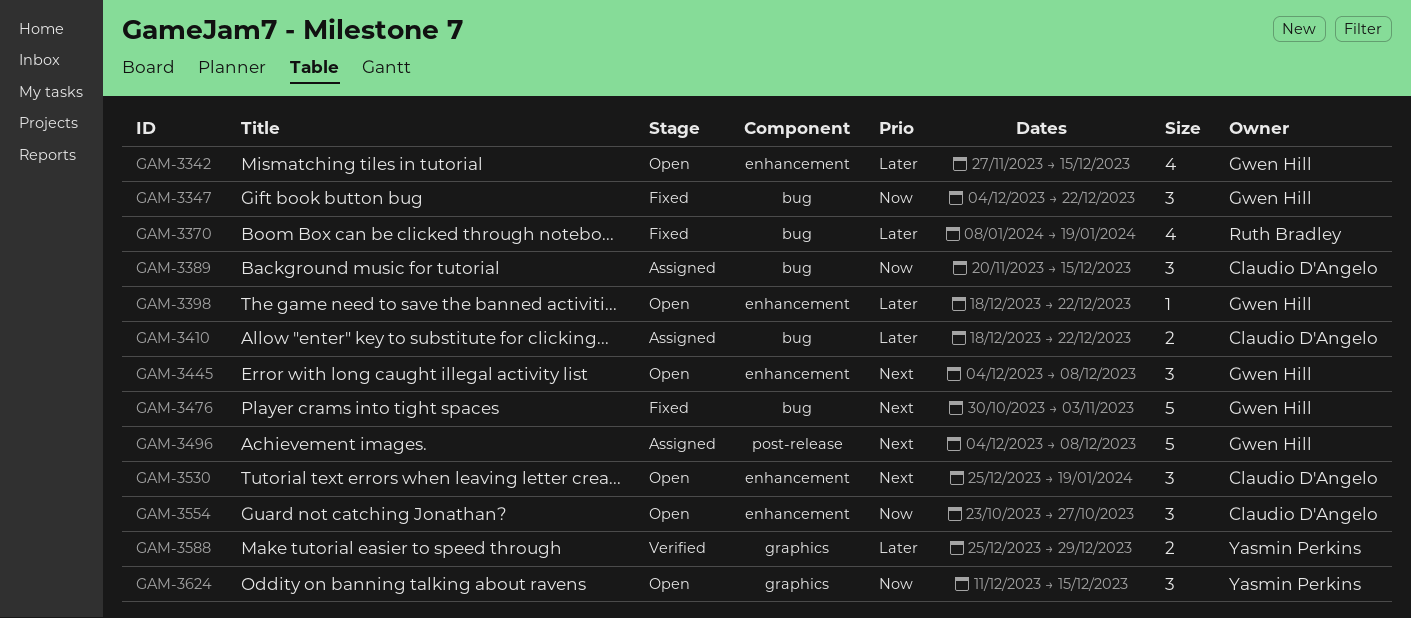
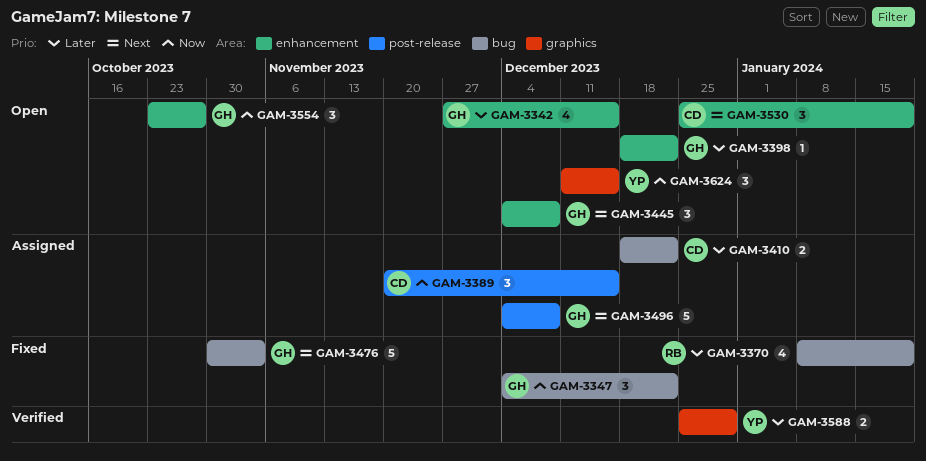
GAM-3389, label: bug -> post-release
GAM-3554, owner: Claudio D'Angelo -> Gwen Hill

